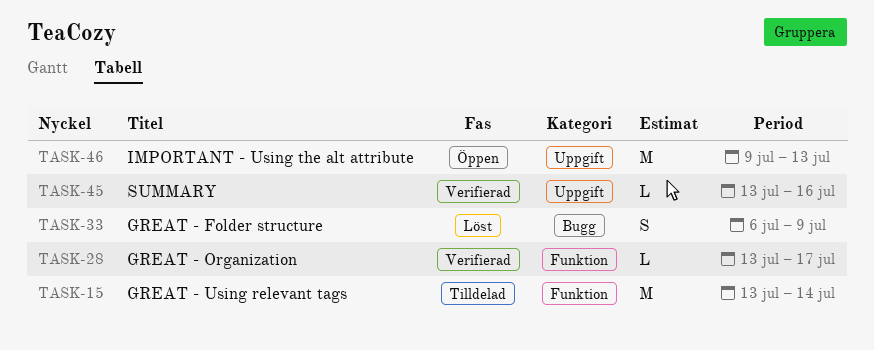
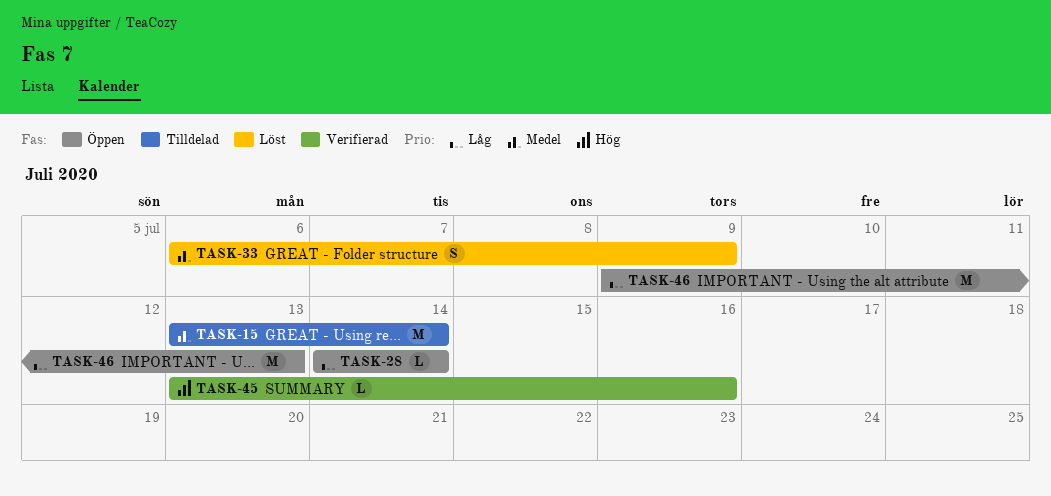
TASK-28, status: Verifierad -> Öppen
TASK-28, start: Jul 13 -> Jul 14
TASK-28, due: Jul 17 -> Jul 14

